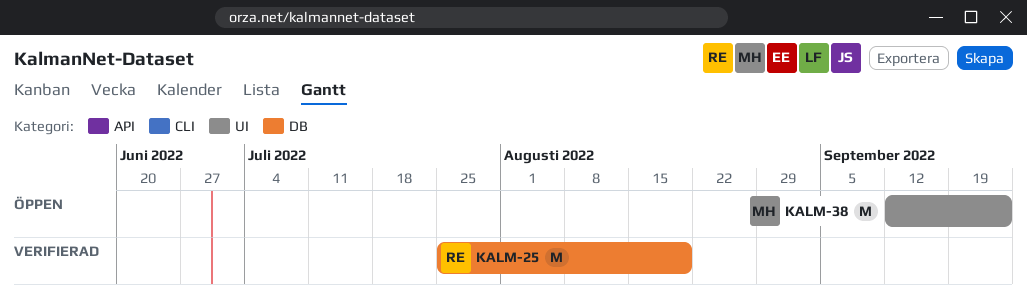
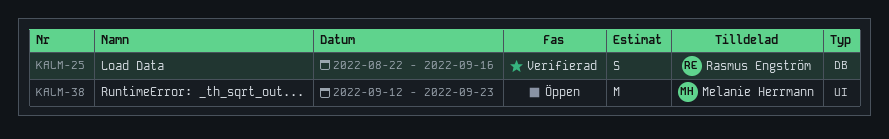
KALM-25, estimate: M -> S
KALM-25, start: Jul 25 -> Aug 22
KALM-25, due: Aug 19 -> Sep 16

